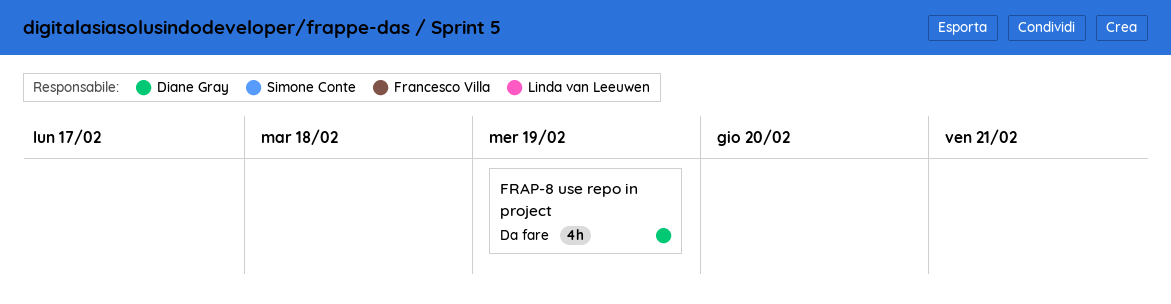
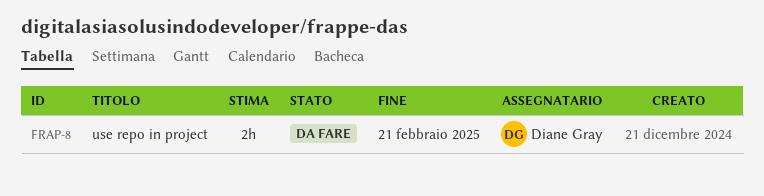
FRAP-8, estimate: 4h -> 2h
FRAP-8, due: Feb 19 -> Feb 21

